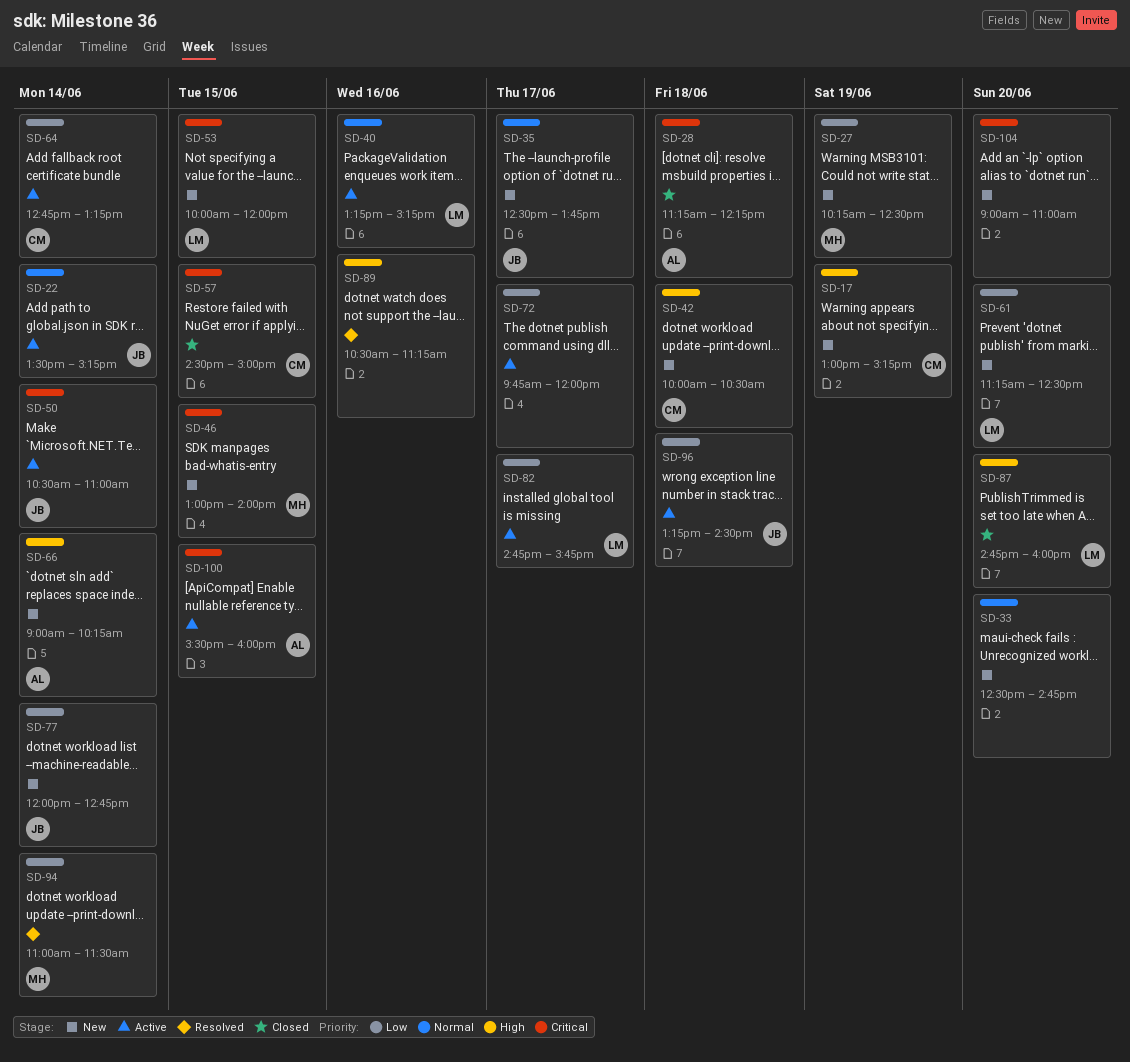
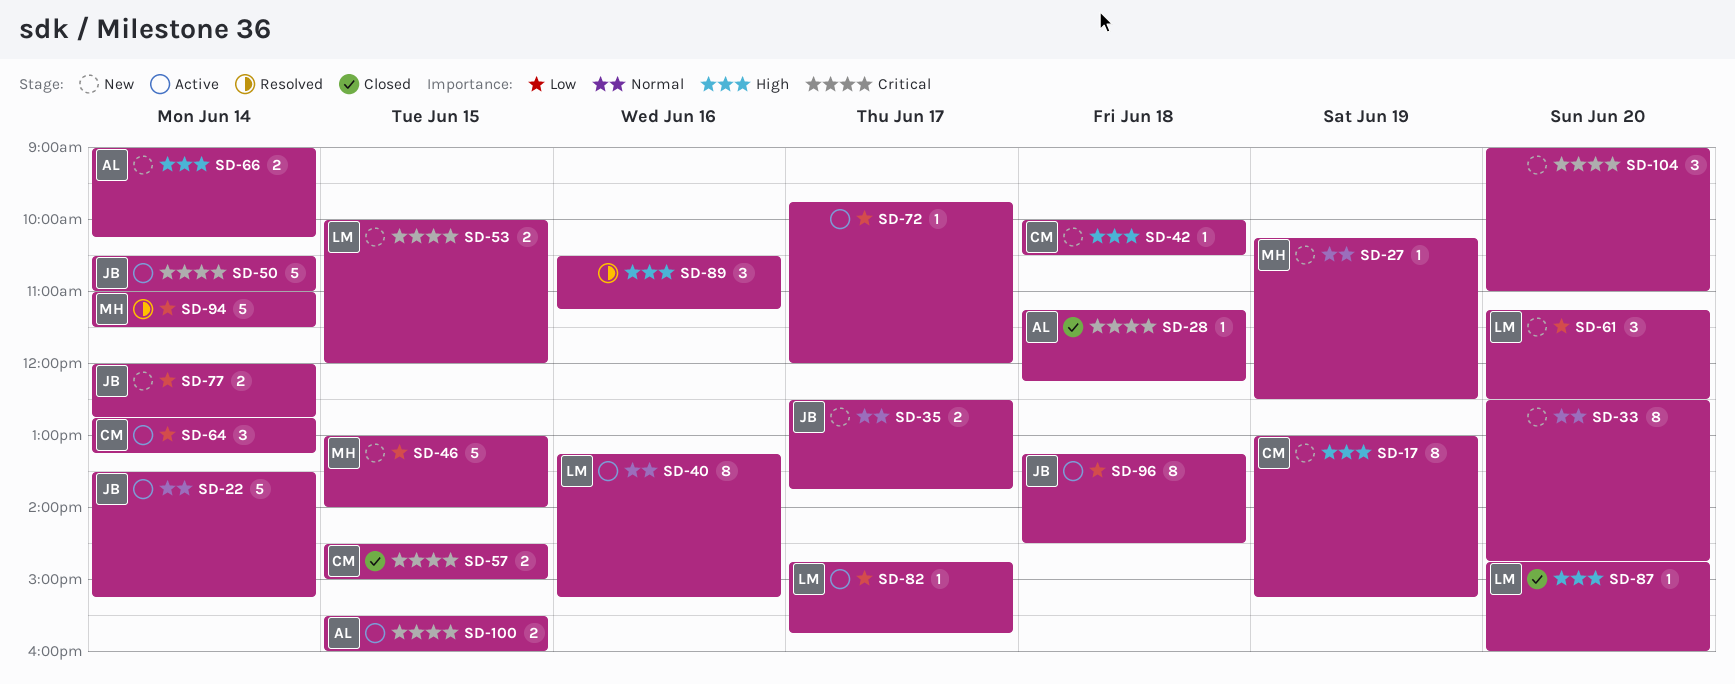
SD-27, priority: Low -> Normal
SD-46, priority: Critical -> Low

